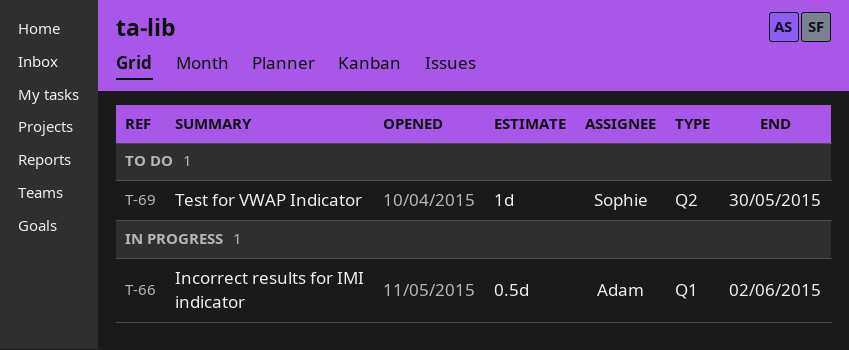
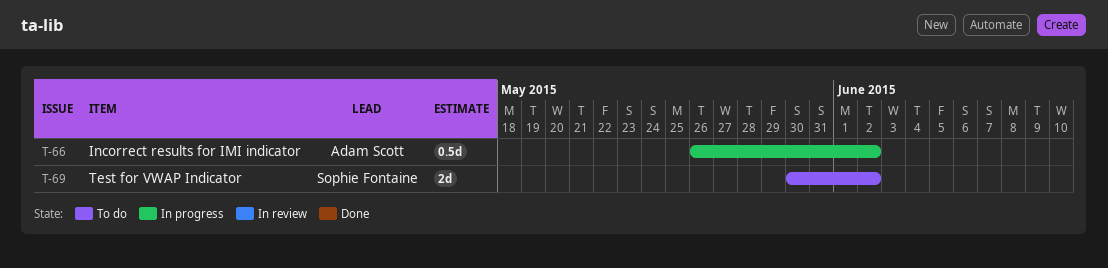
T-69, estimate: 1d -> 2d
T-69, due: May 30 -> Jun 2

